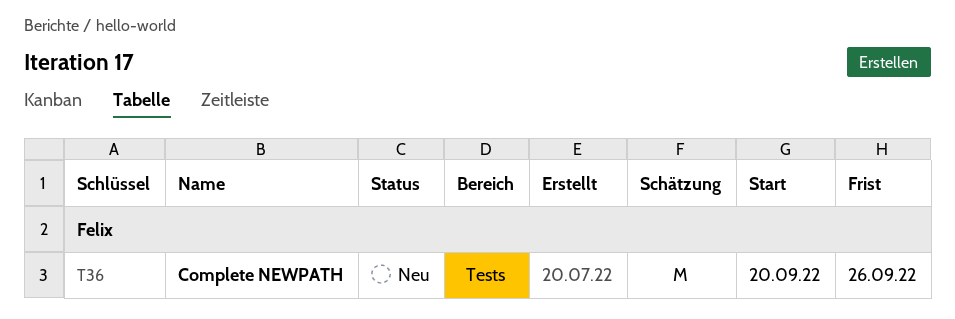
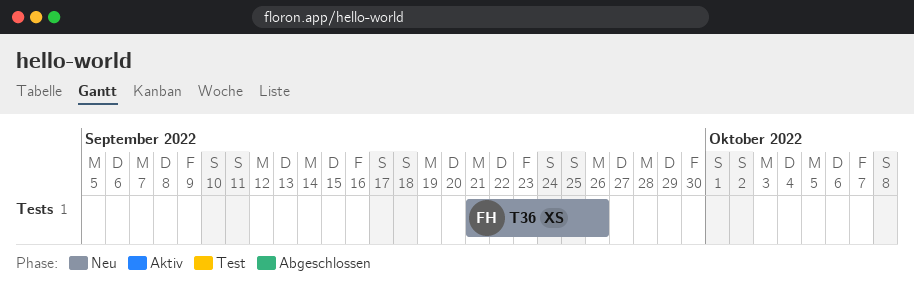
T36, estimate: M -> XS
T36, start: Sep 20 -> Sep 21

